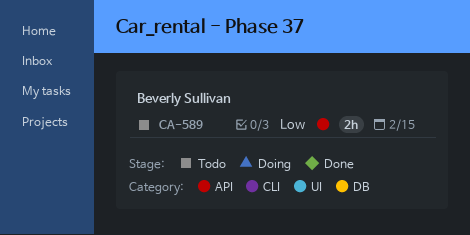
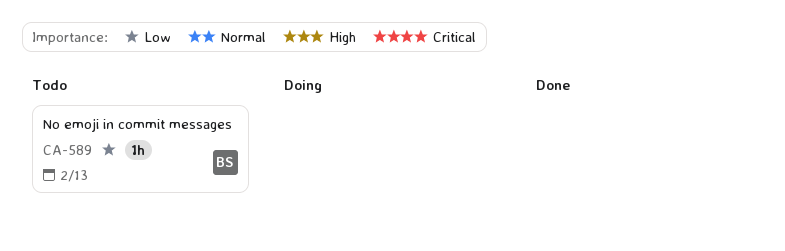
CA-589, estimate: 2h -> 1h
CA-589, due: Feb 15 -> Feb 13

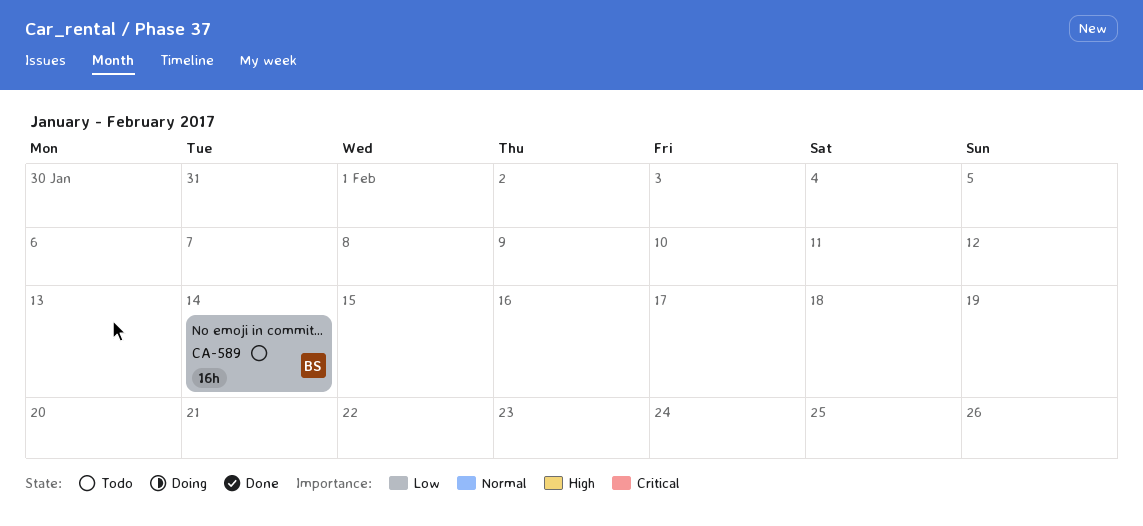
CA-589, estimate: 1h -> 16h
CA-589, due: Feb 13 -> Feb 14

